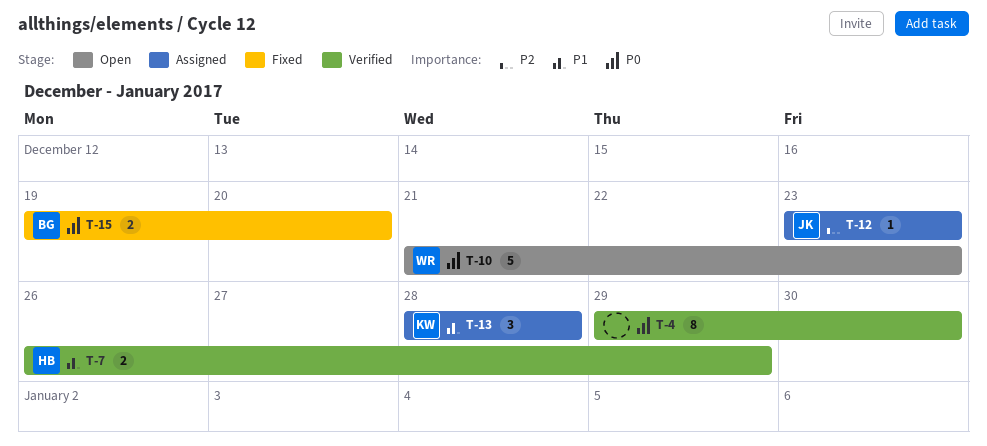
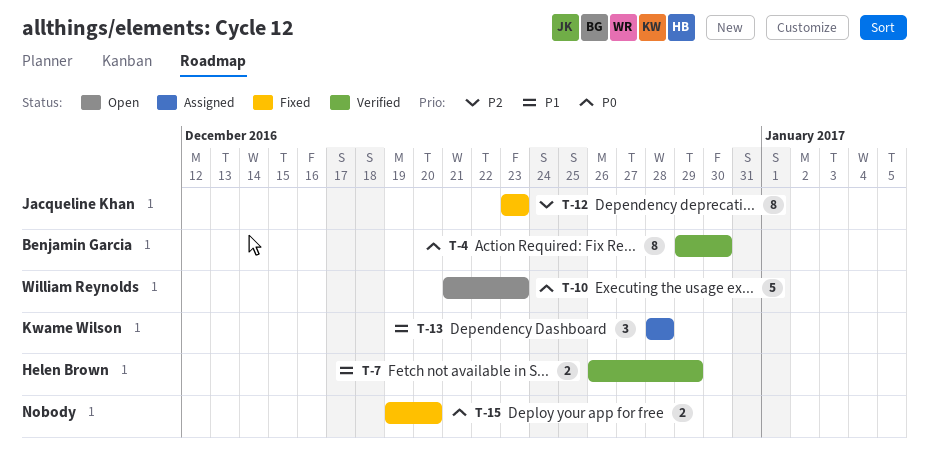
T-4, owner: none -> Benjamin Garcia
T-12, status: Assigned -> Fixed
T-12, estimate: 1 -> 8
T-15, owner: Benjamin Garcia -> none

